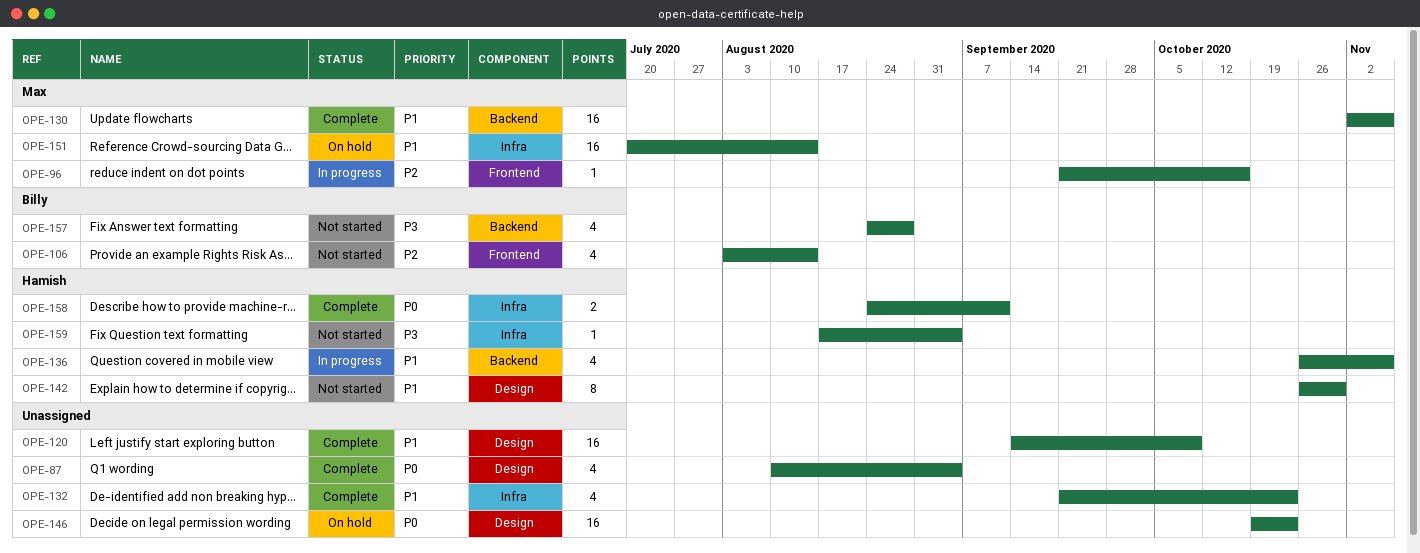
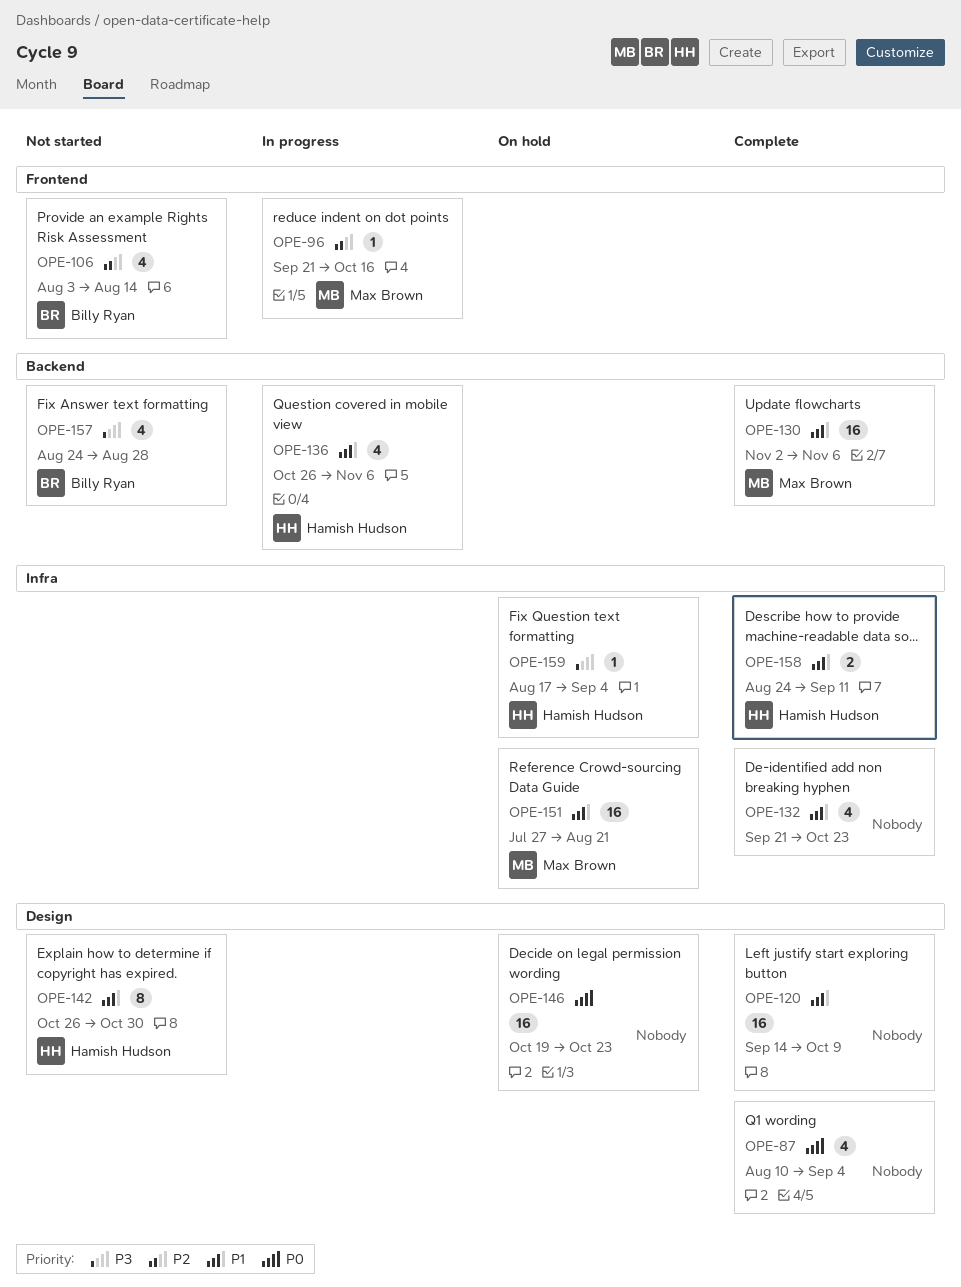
OPE-151, start: Jul 20 -> Jul 27
OPE-151, due: Aug 14 -> Aug 21
OPE-158, priority: P0 -> P1
OPE-159, status: Not started -> On hold

